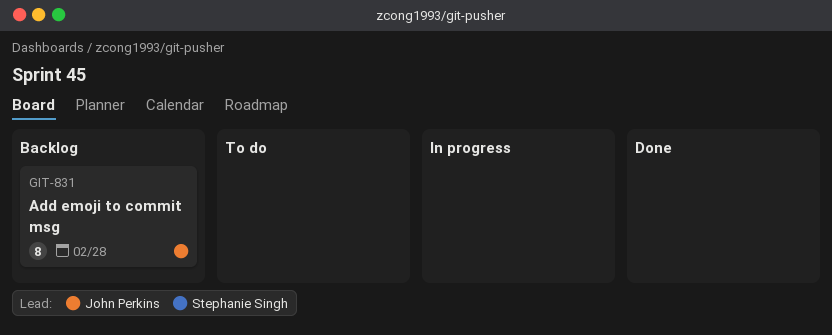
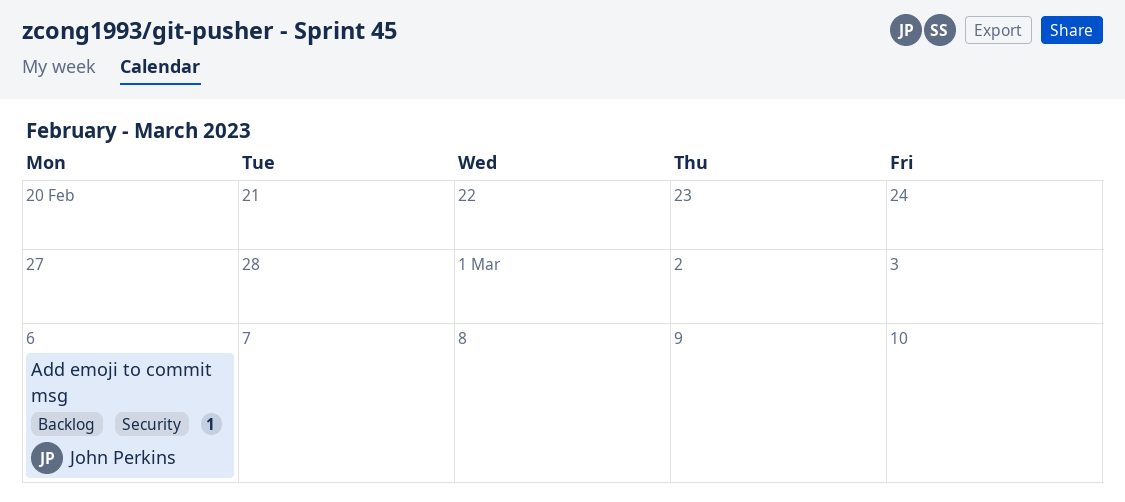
Add emoji to commit msg, estimate: 8 -> 1
Add emoji to commit msg, due: Feb 28 -> Mar 6

